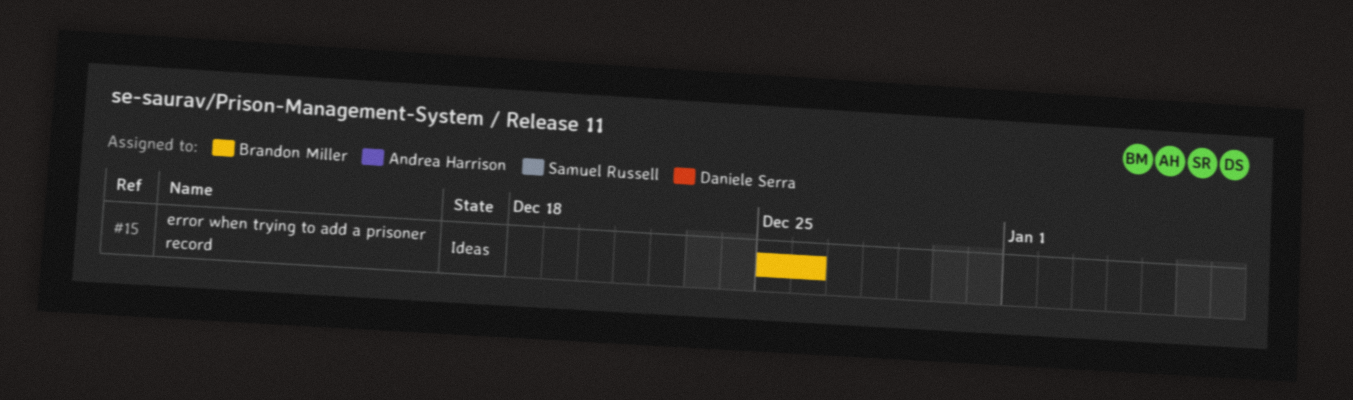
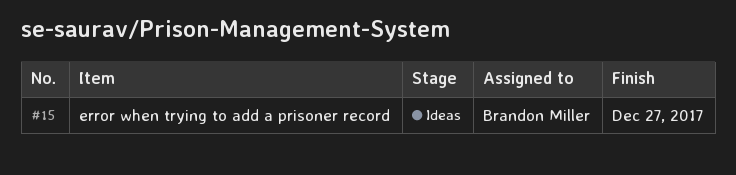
#15, due: Dec 26 -> Dec 27

